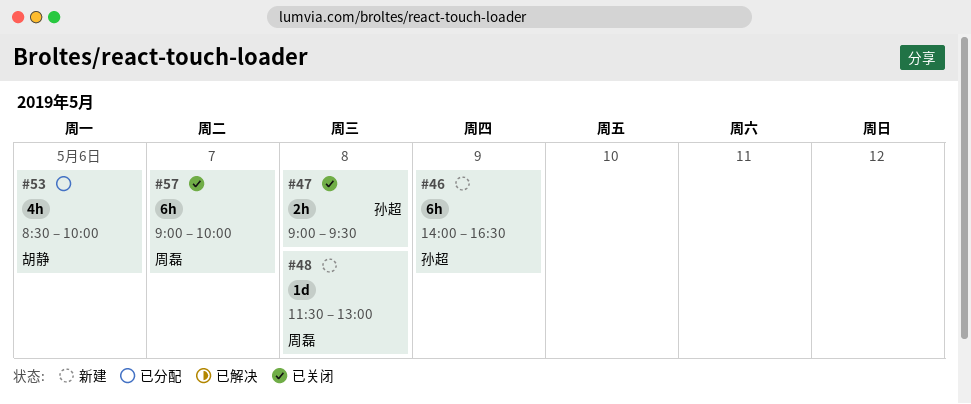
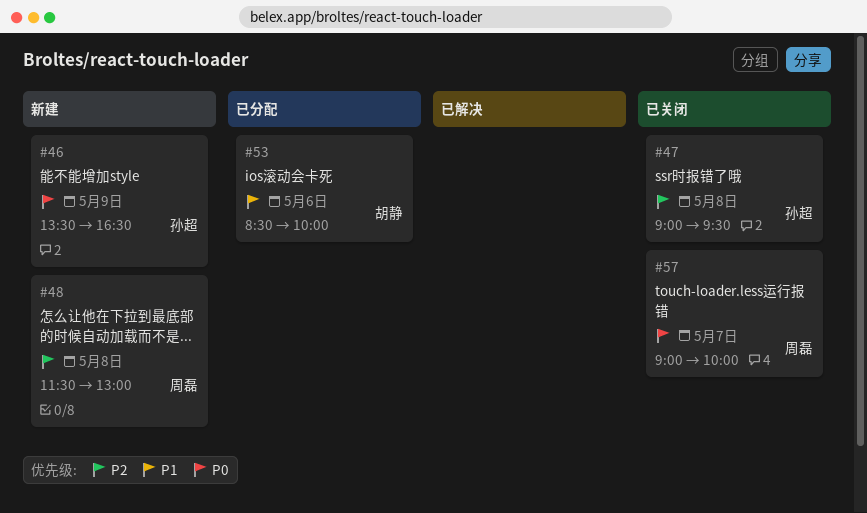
#46, begins: 14:00 -> 13:30

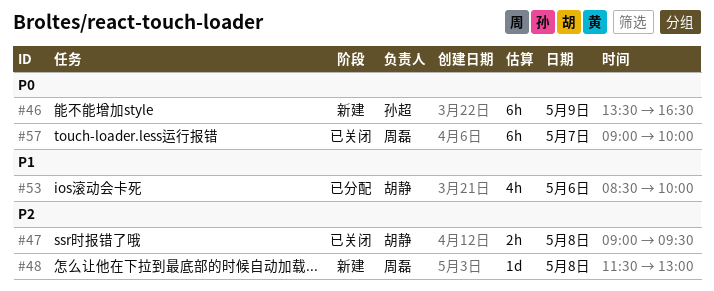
#47, owner: 孙超 -> 胡静

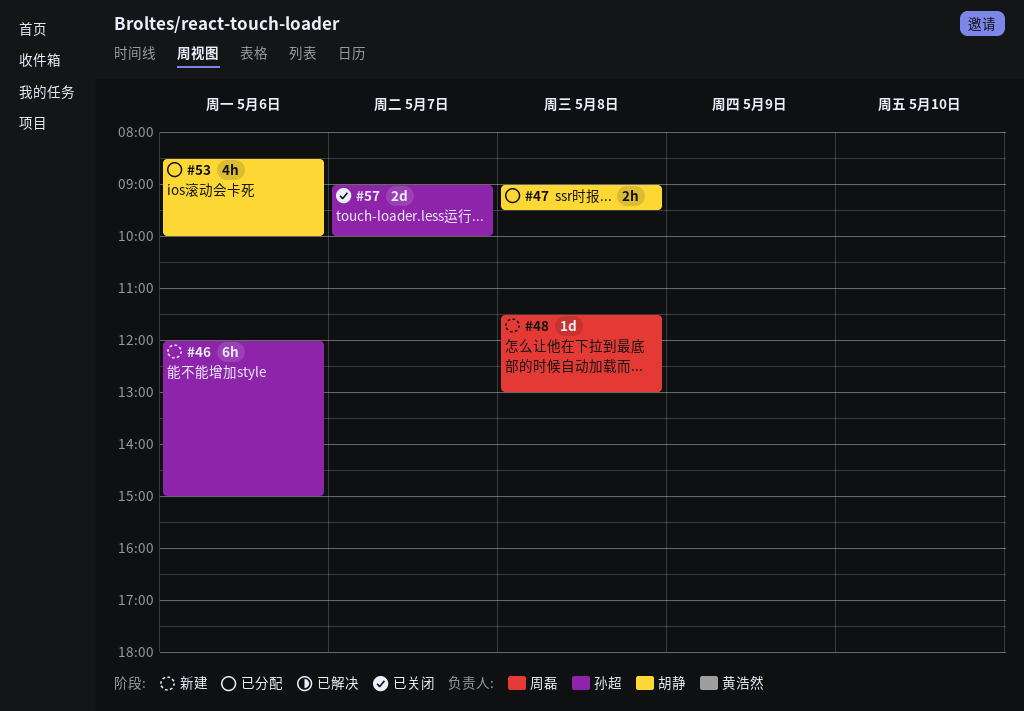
#46, day: May 9 -> May 6
#46, begins: 13:30 -> 12:00
#46, ends: 16:30 -> 15:00
#47, status: 已关闭 -> 已分配
#57, owner: 周磊 -> 孙超
#57, estimate: 6h -> 2d

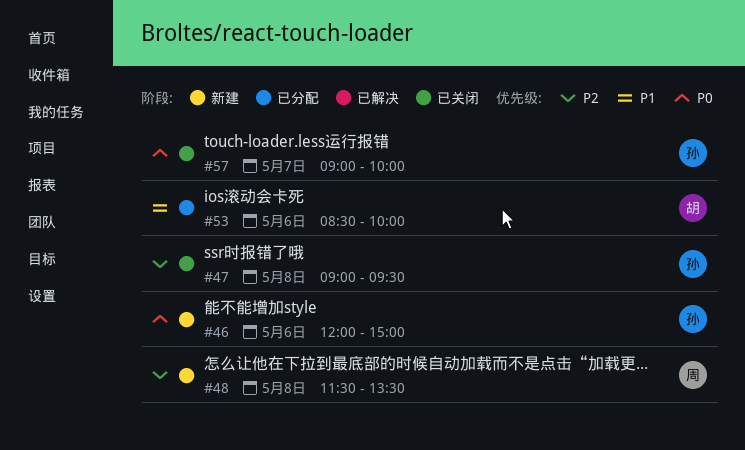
#47, status: 已分配 -> 已关闭
#47, owner: 胡静 -> 孙超
#48, ends: 13:00 -> 13:30

